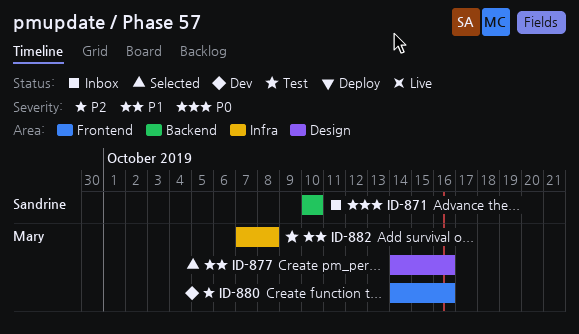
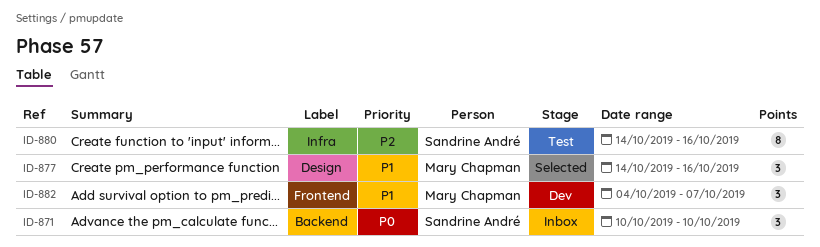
ID-880, status: Dev -> Test
ID-880, owner: Mary Chapman -> Sandrine André
ID-880, label: Frontend -> Infra
ID-882, status: Test -> Dev
ID-882, label: Infra -> Frontend
ID-882, start: Oct 7 -> Oct 4
ID-882, due: Oct 8 -> Oct 7

